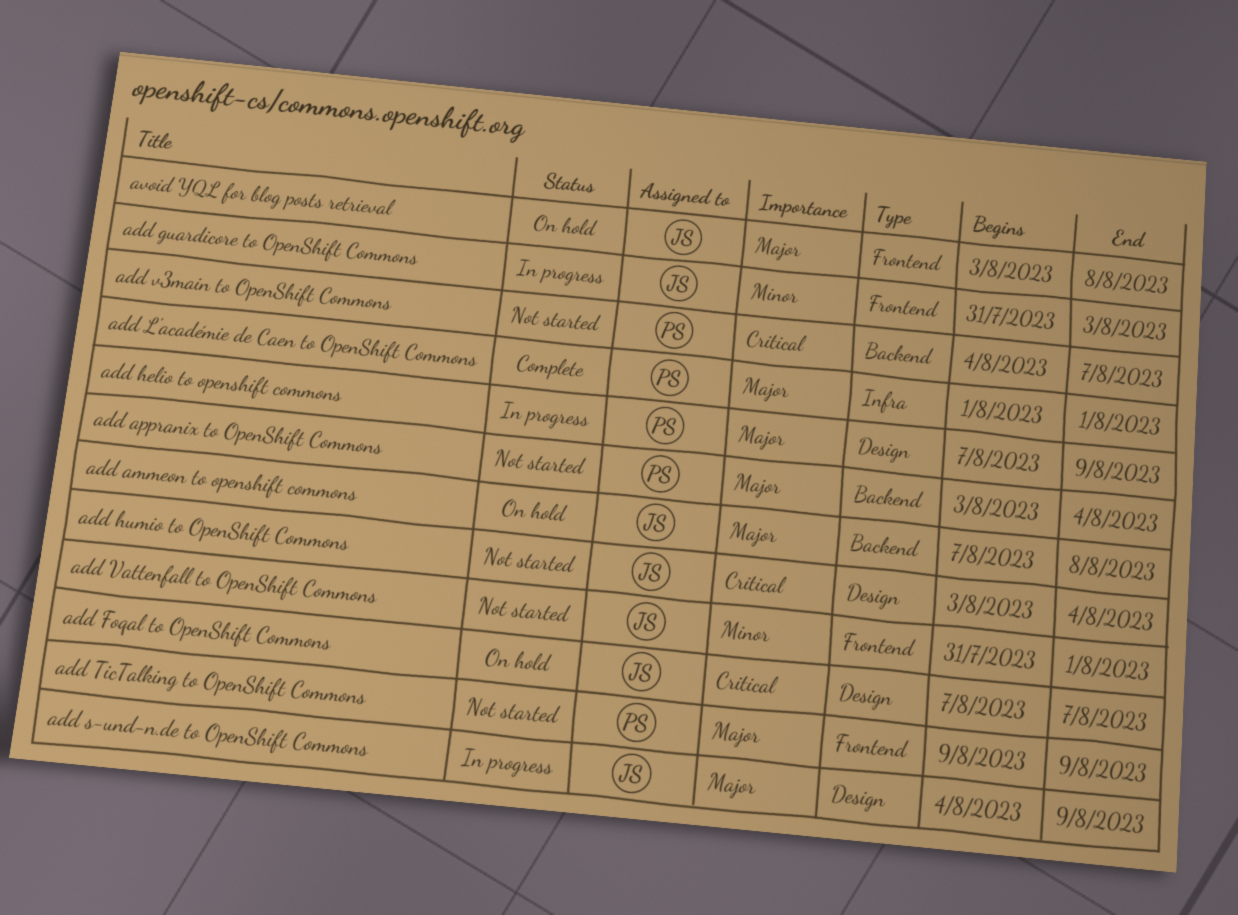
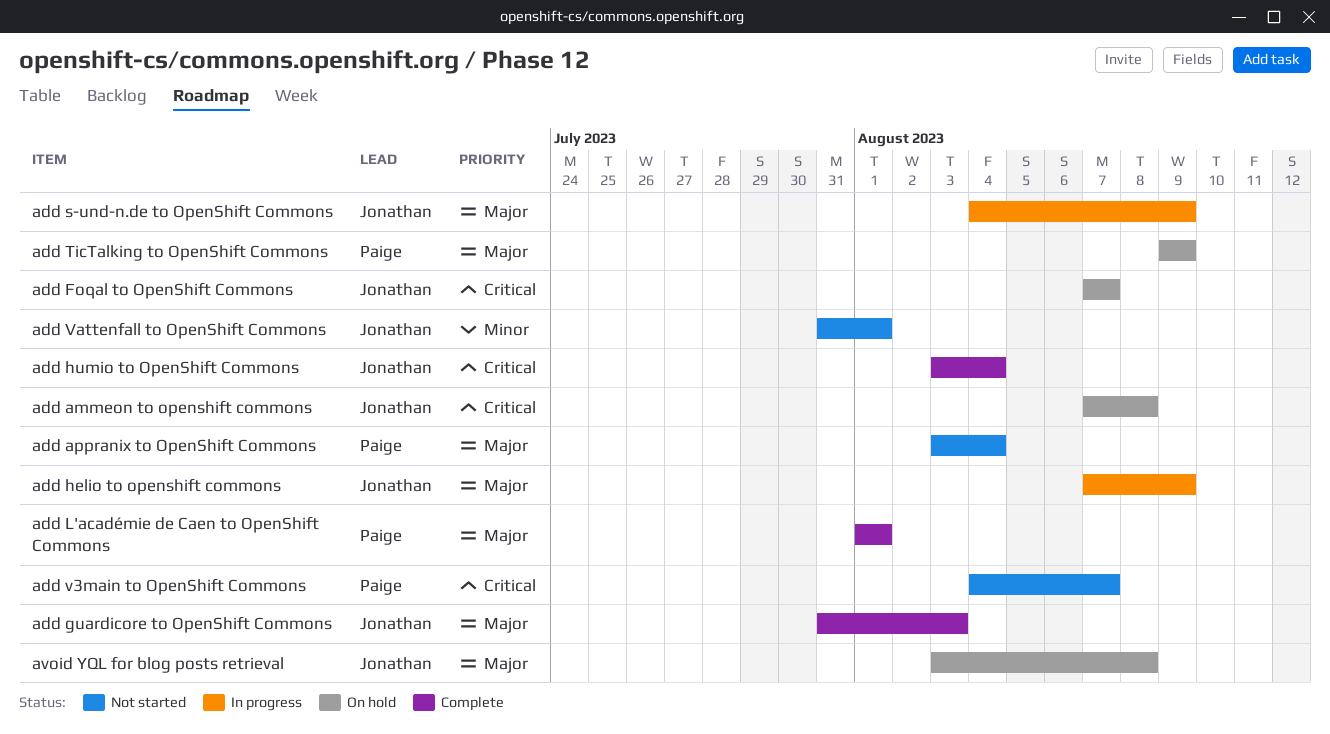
add ammeon to openshift commons, priority: Major -> Critical
add guardicore to OpenShift Commons, status: In progress -> Complete
add guardicore to OpenShift Commons, priority: Minor -> Major
add helio to openshift commons, owner: Paige -> Jonathan
add humio to OpenShift Commons, status: Not started -> Complete
add TicTalking to OpenShift Commons, status: Not started -> On hold

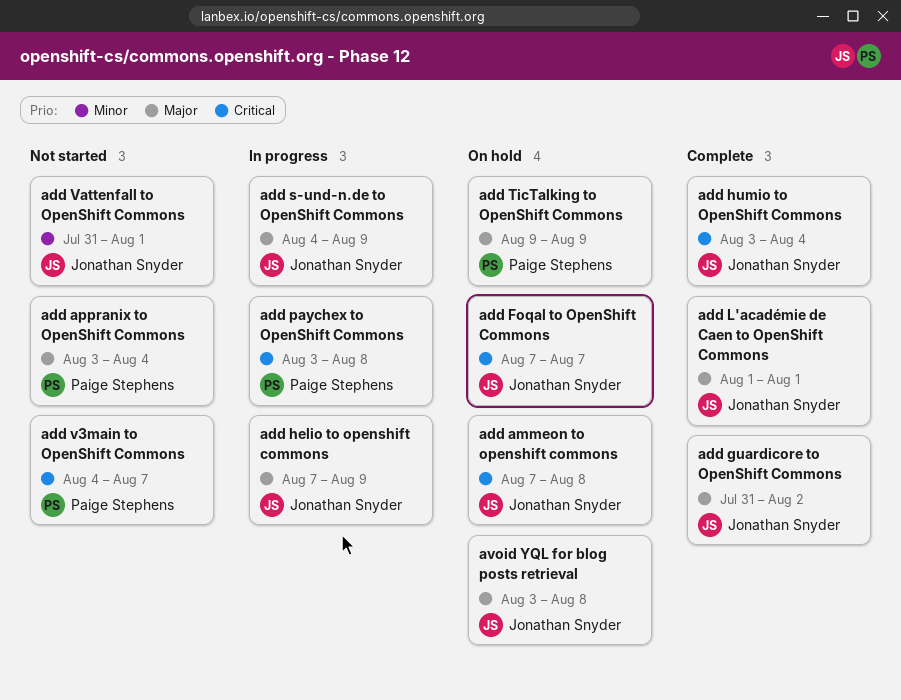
add guardicore to OpenShift Commons, due: Aug 3 -> Aug 2
add L'académie de Caen to OpenShift Commons, owner: Paige Stephens -> Jonathan Snyder
add paychex to OpenShift Commons: none -> present

